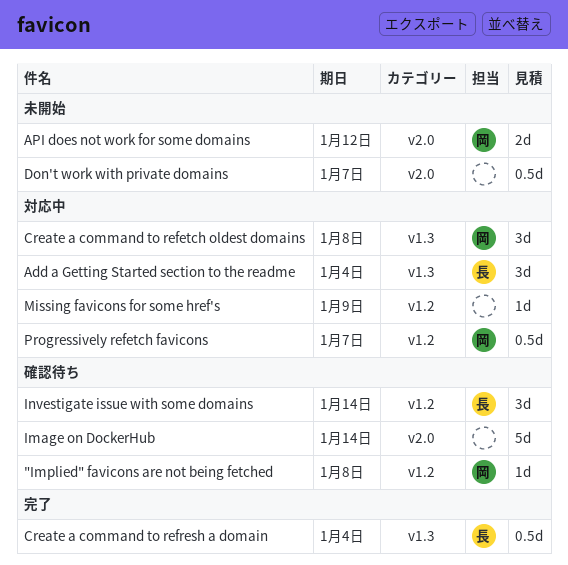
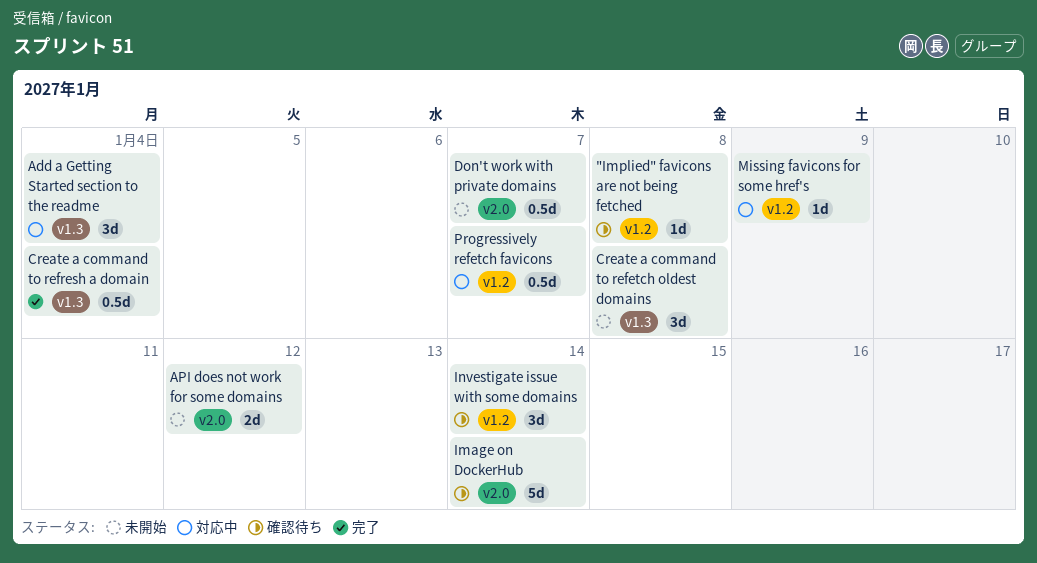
Create a command to refetch oldest domains, status: 対応中 -> 未開始

